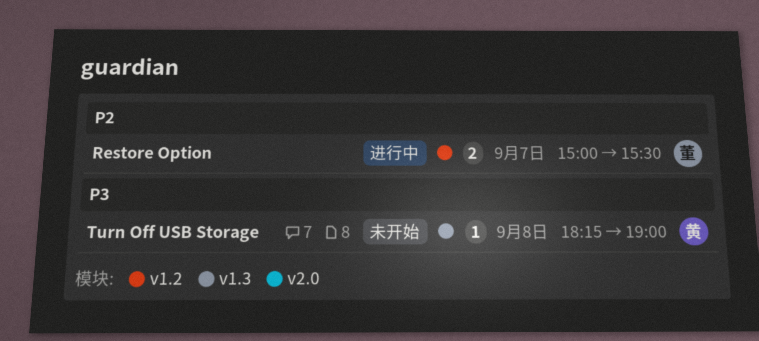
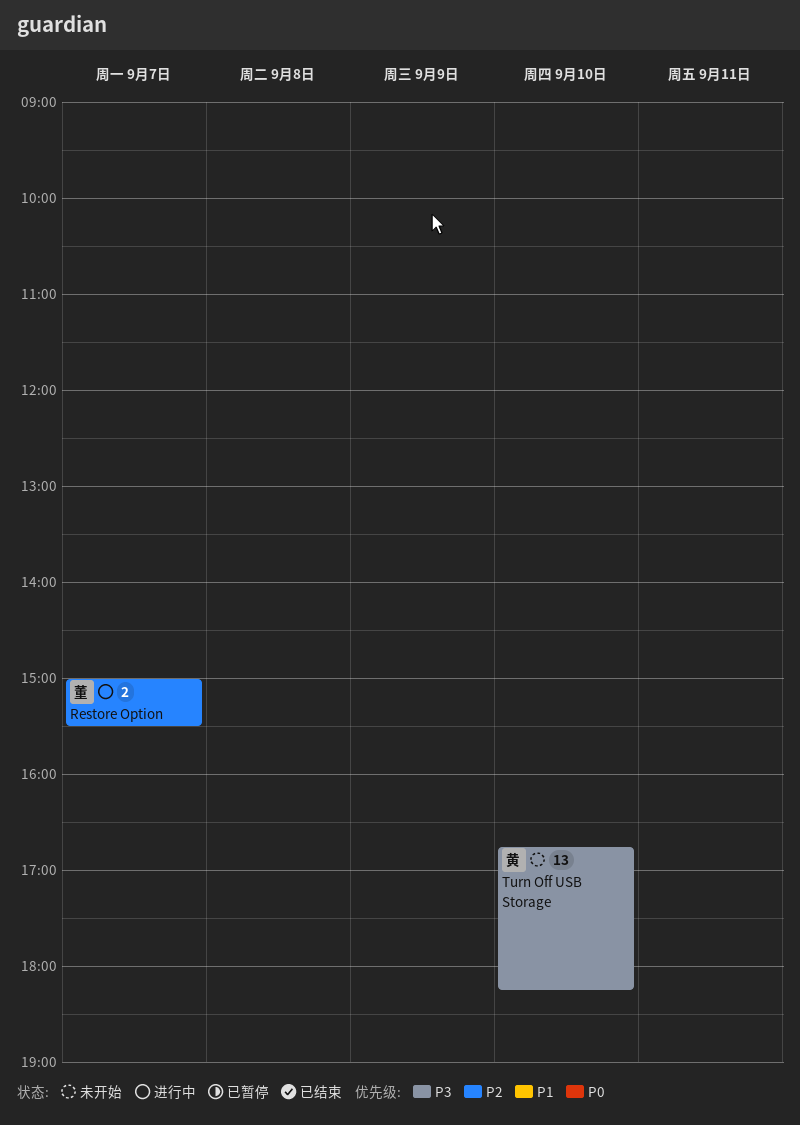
Turn Off USB Storage, estimate: 1 -> 13
Turn Off USB Storage, day: Sep 8 -> Sep 10
Turn Off USB Storage, begins: 18:15 -> 16:45
Turn Off USB Storage, ends: 19:00 -> 18:15

